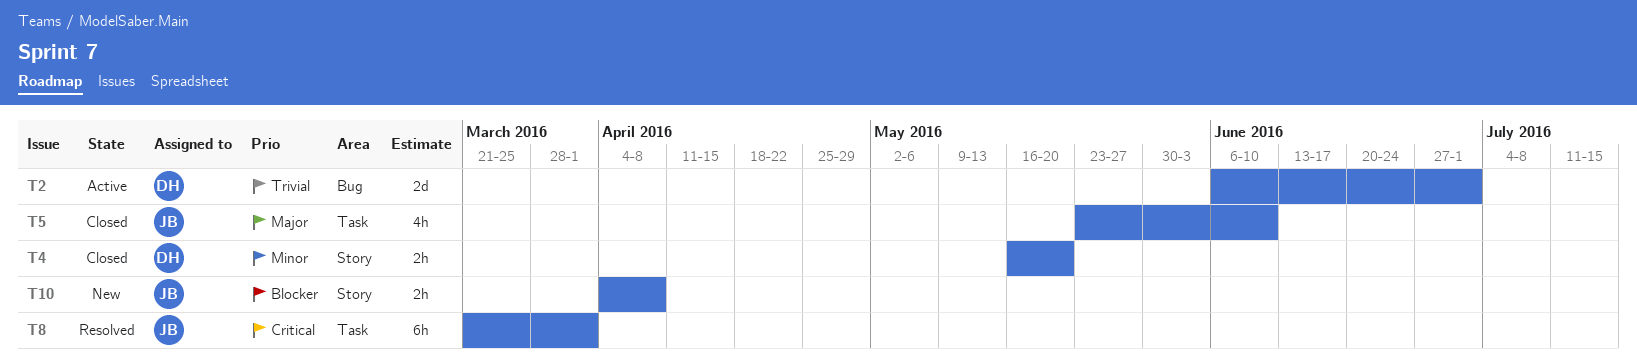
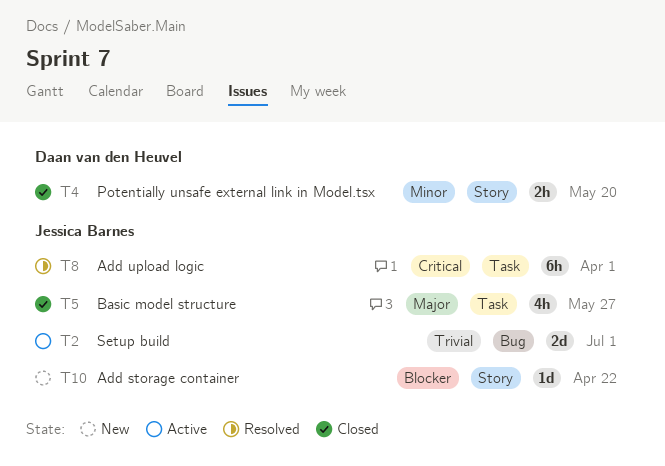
T2, owner: Daan van den Heuvel -> Jessica Barnes
T5, due: Jun 10 -> May 27
T10, estimate: 2h -> 1d
T10, due: Apr 8 -> Apr 22

